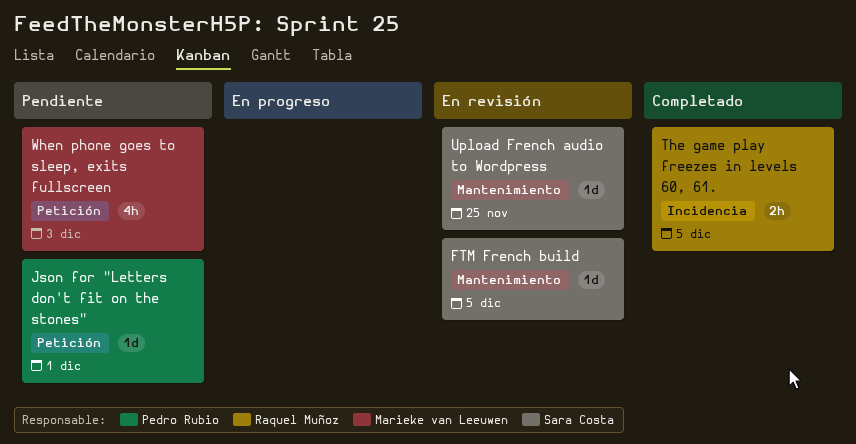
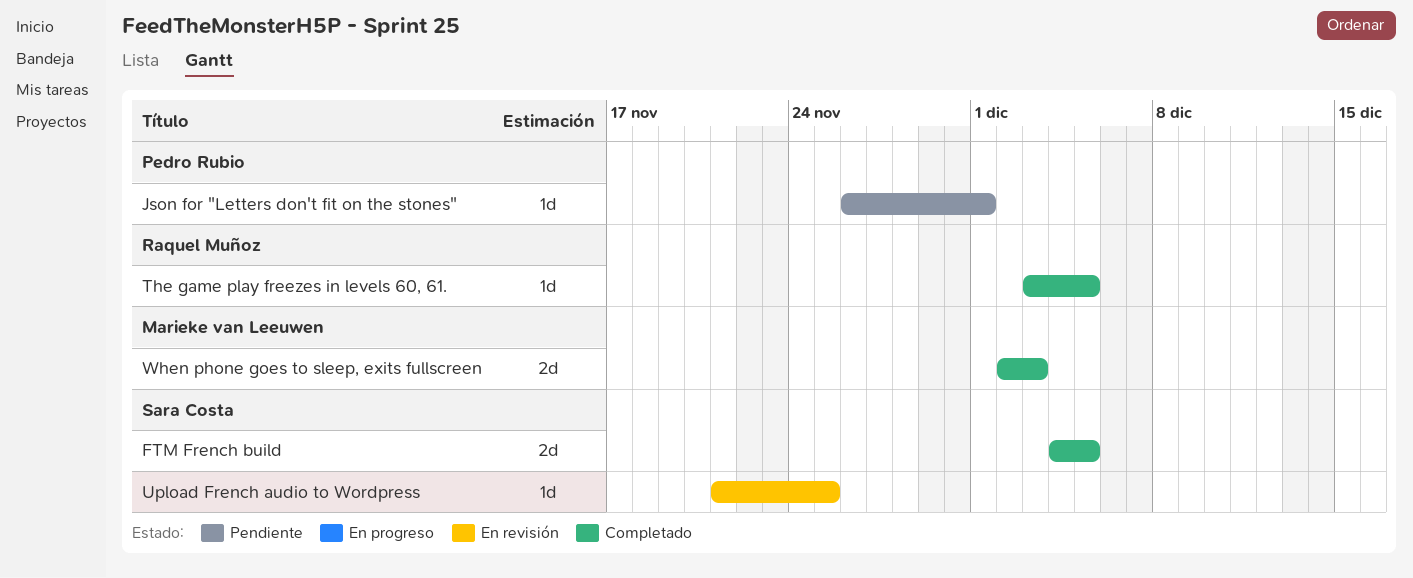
FTM French build, status: En revisión -> Completado
FTM French build, estimate: 1d -> 2d
The game play freezes in levels 60, 61., estimate: 2h -> 1d
When phone goes to sleep, exits fullscreen, status: Pendiente -> Completado
When phone goes to sleep, exits fullscreen, estimate: 4h -> 2d

